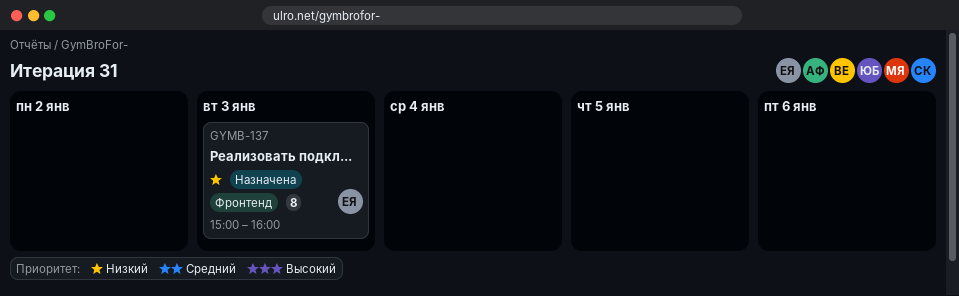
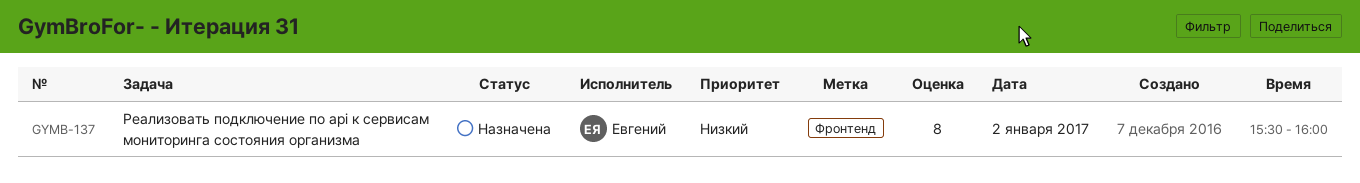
GYMB-137, day: Jan 3 -> Jan 2
GYMB-137, begins: 15:00 -> 15:30

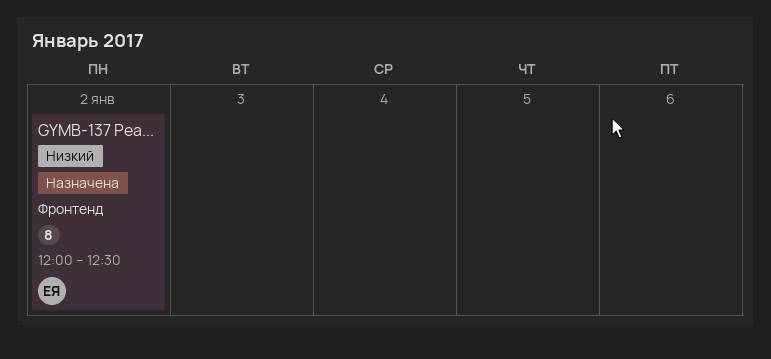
GYMB-137, begins: 15:30 -> 12:00
GYMB-137, ends: 16:00 -> 12:30

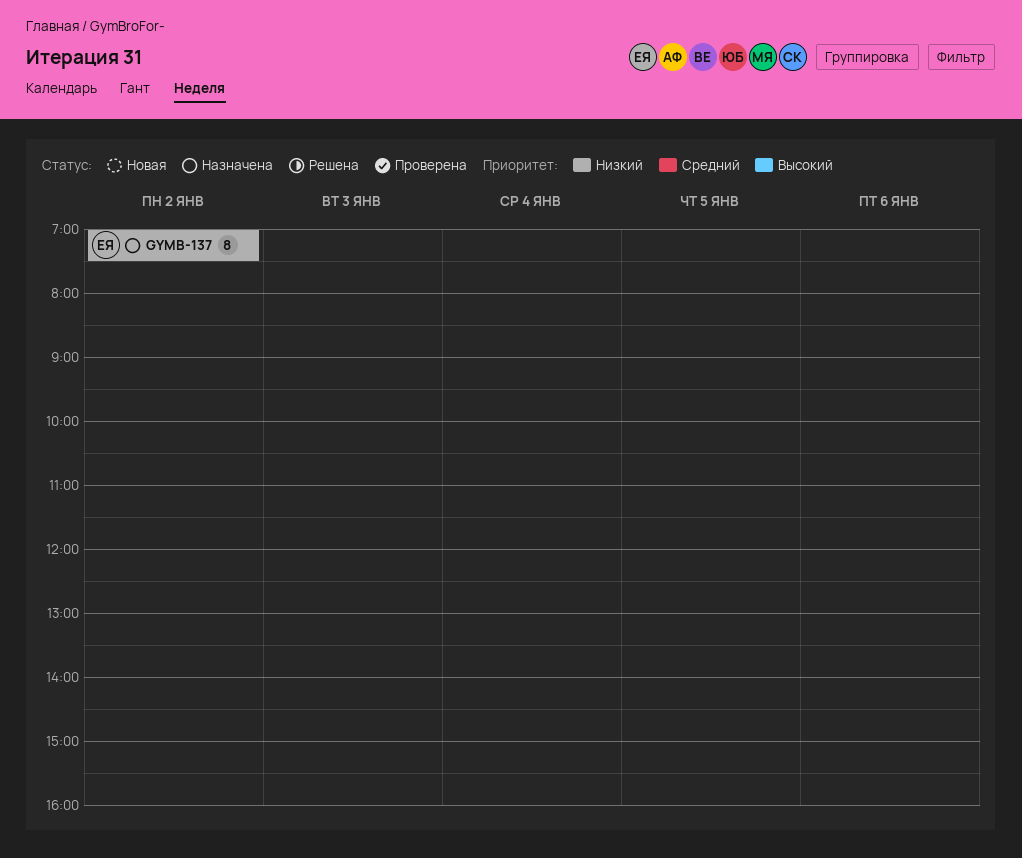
GYMB-137, begins: 12:00 -> 07:00
GYMB-137, ends: 12:30 -> 07:30

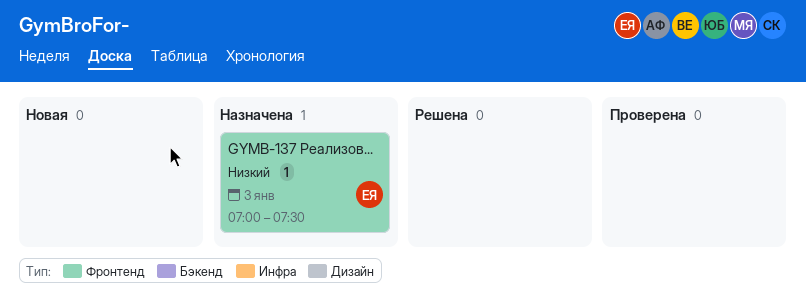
GYMB-137, estimate: 8 -> 1
GYMB-137, day: Jan 2 -> Jan 3

